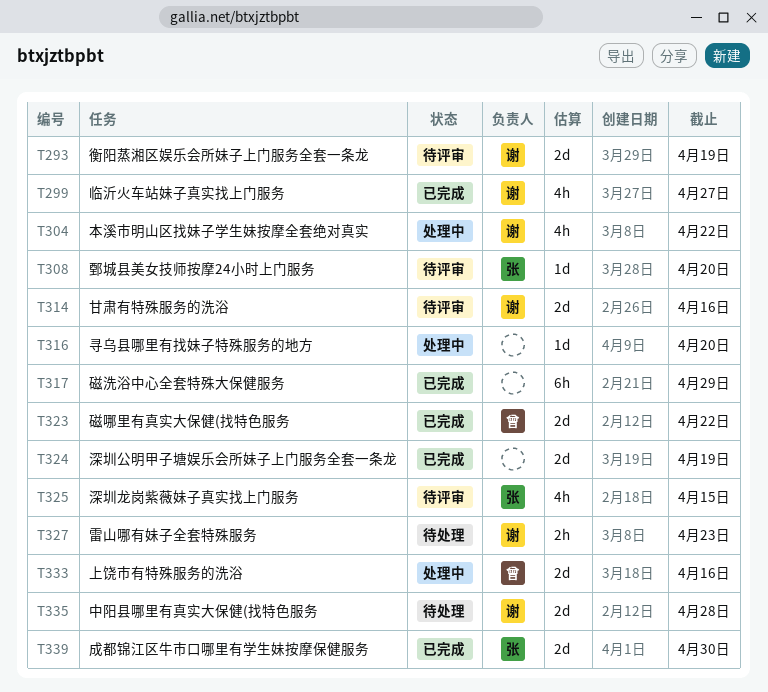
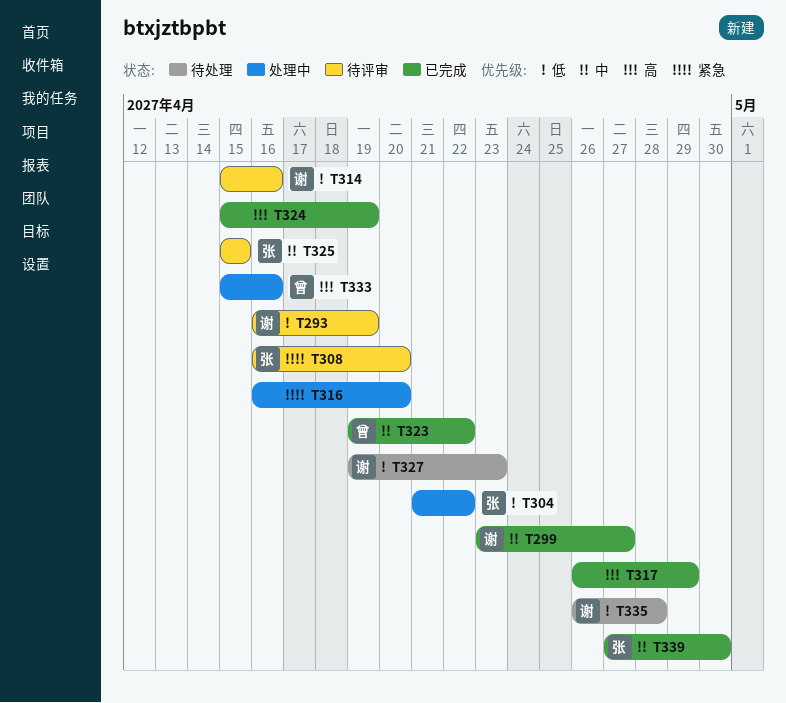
T304, owner: 谢 -> 张

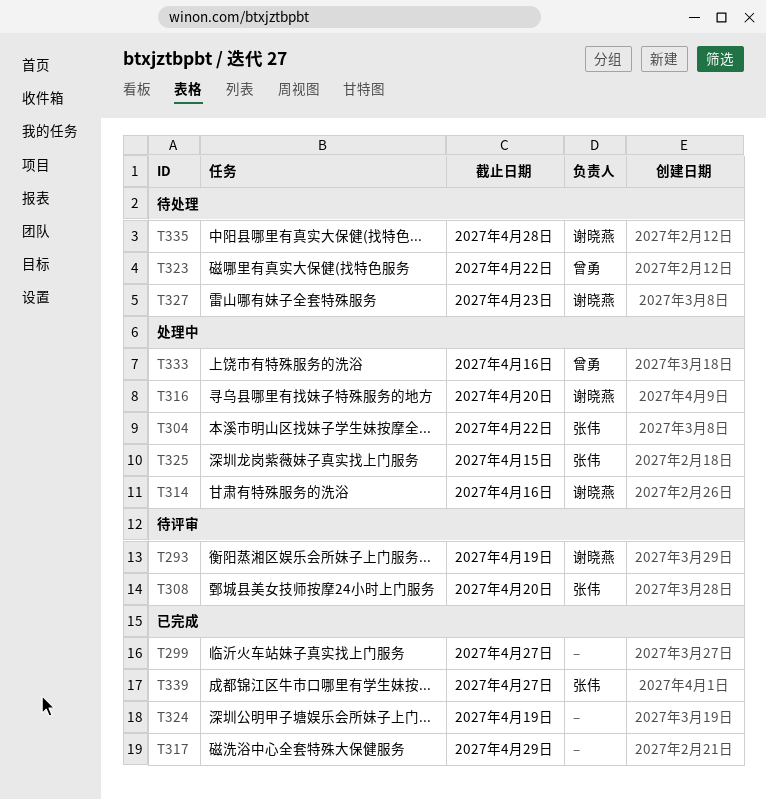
T299, owner: 谢晓燕 -> none
T314, status: 待评审 -> 处理中
T316, owner: none -> 谢晓燕
T323, status: 已完成 -> 待处理
T325, status: 待评审 -> 处理中
T339, due: Apr 30 -> Apr 27

